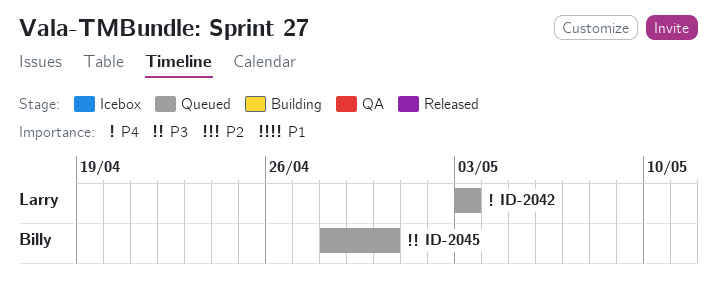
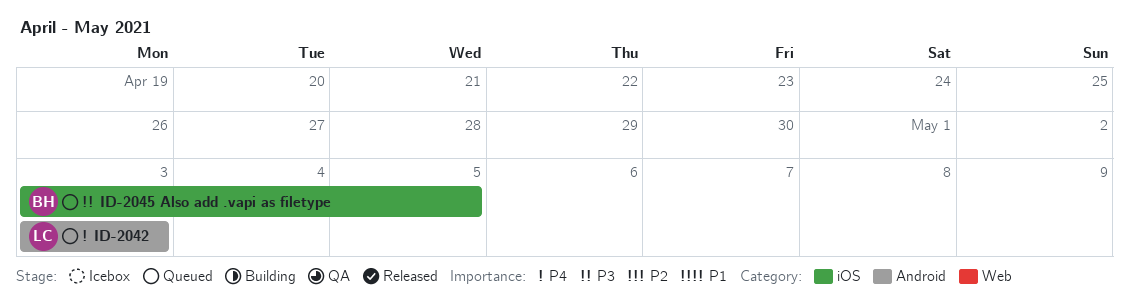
ID-2045, start: Apr 28 -> May 3
ID-2045, due: Apr 30 -> May 5

